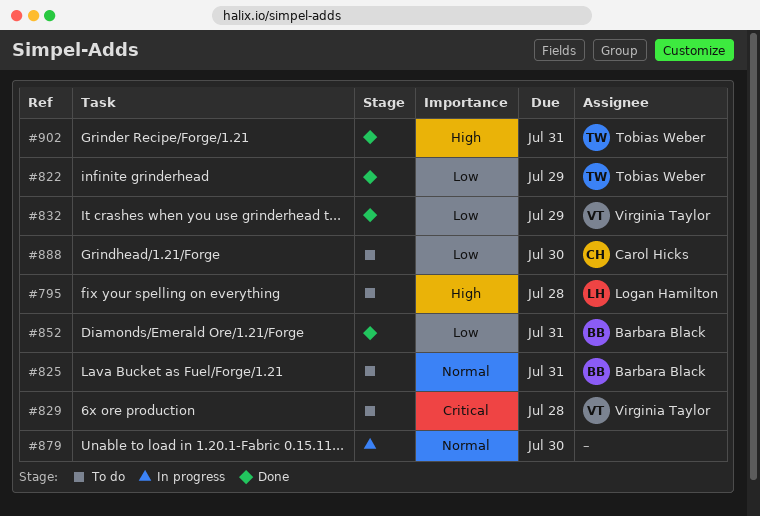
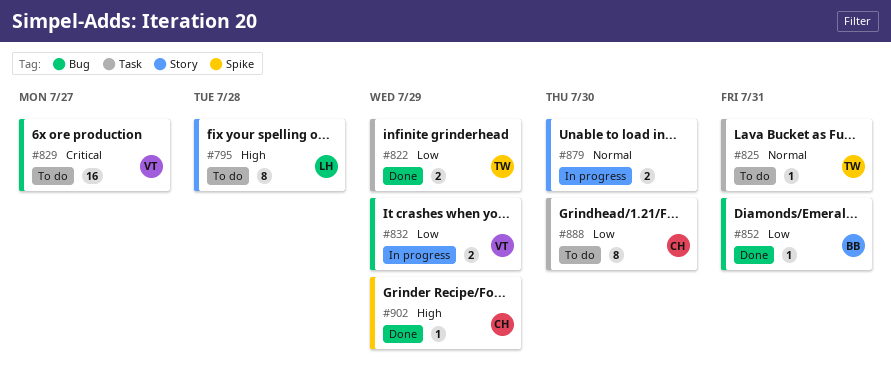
#825, owner: Barbara Black -> Tobias Weber
#829, due: Jul 28 -> Jul 27
#832, status: Done -> In progress
#902, owner: Tobias Weber -> Carol Hicks
#902, due: Jul 31 -> Jul 29

